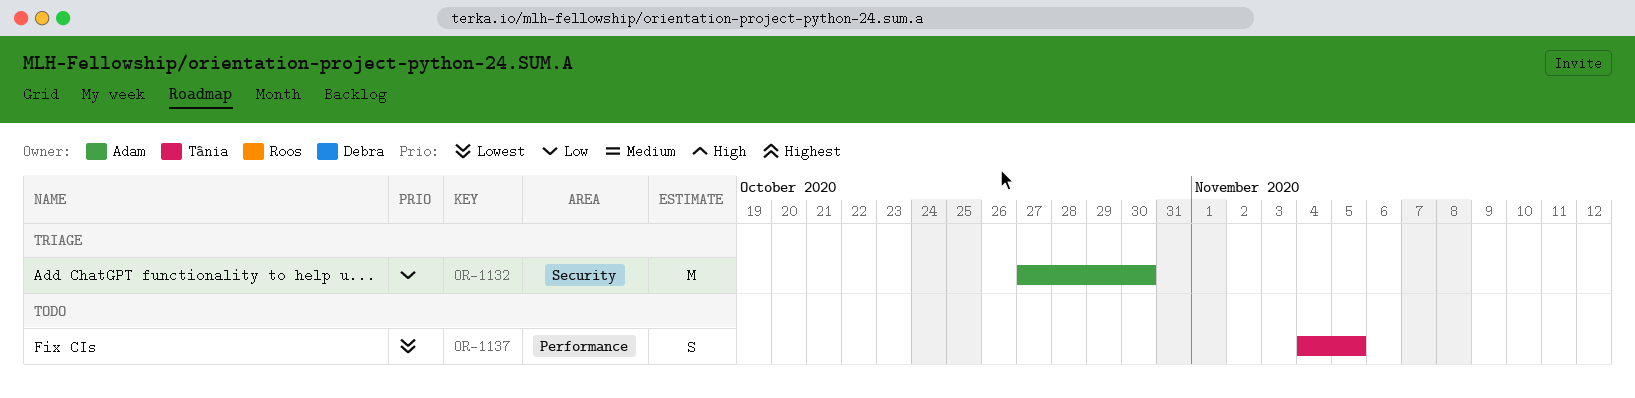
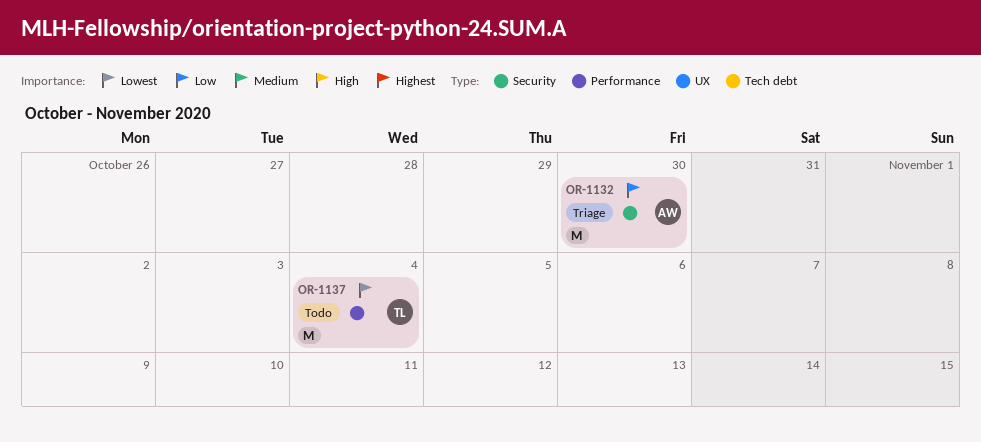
OR-1137, estimate: S -> M
OR-1137, due: Nov 5 -> Nov 4

